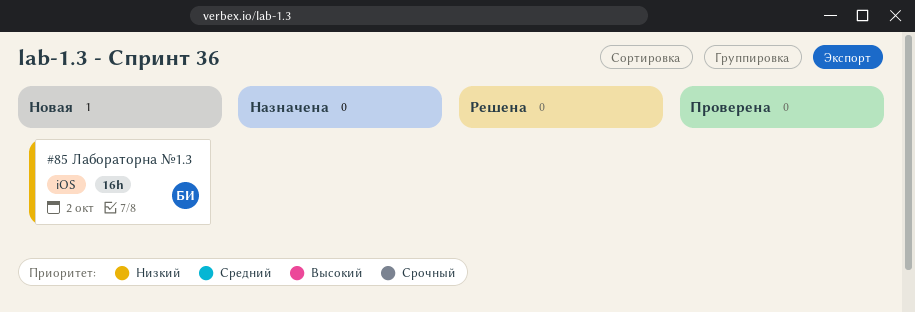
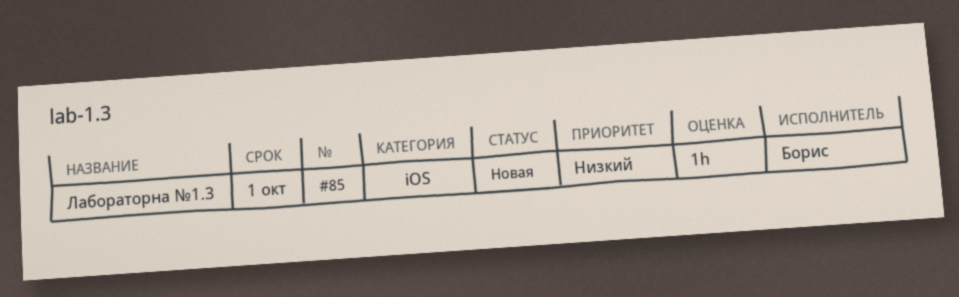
#85, estimate: 16h -> 1h
#85, due: Oct 2 -> Oct 1

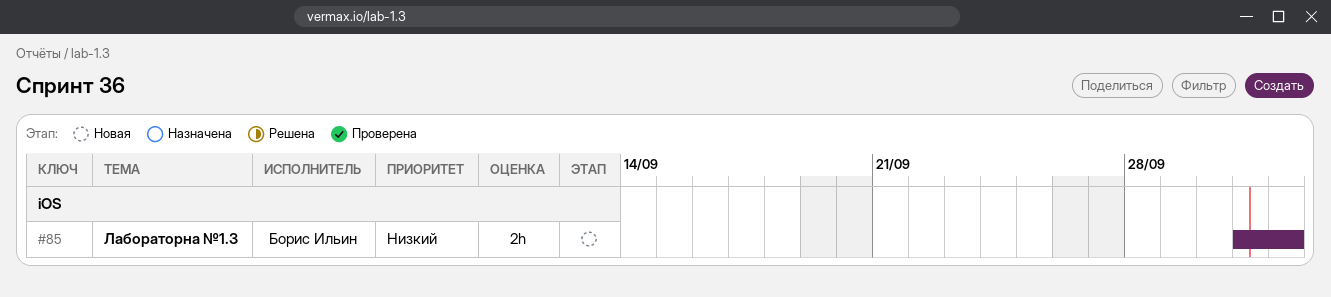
#85, estimate: 1h -> 2h
#85, due: Oct 1 -> Oct 2

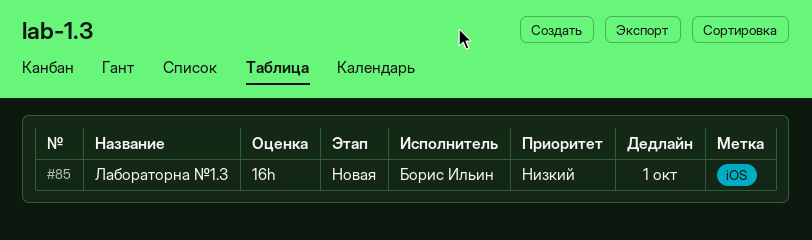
#85, estimate: 2h -> 16h
#85, due: Oct 2 -> Oct 1

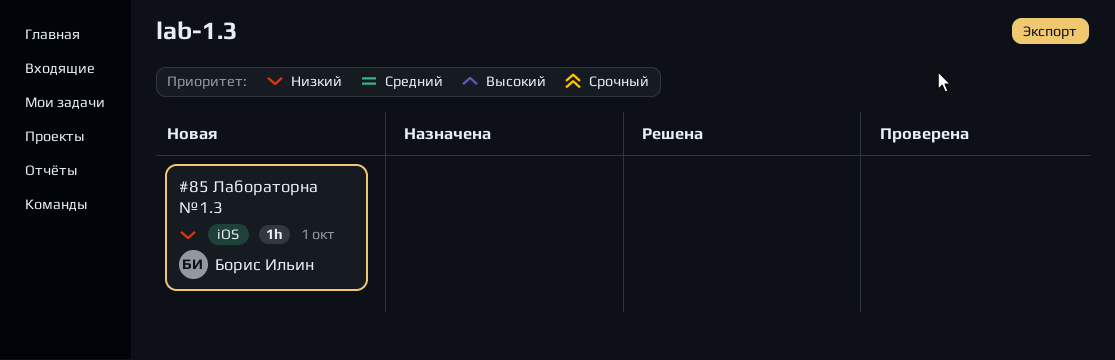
#85, estimate: 16h -> 1h

